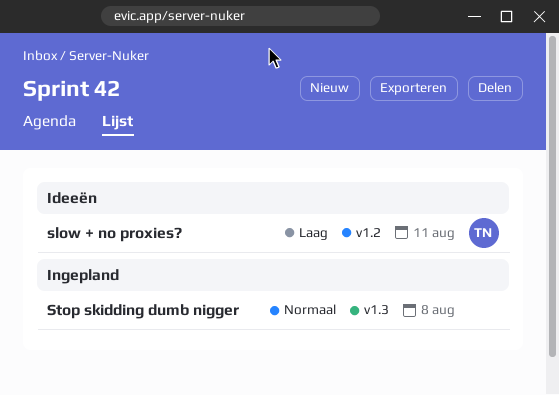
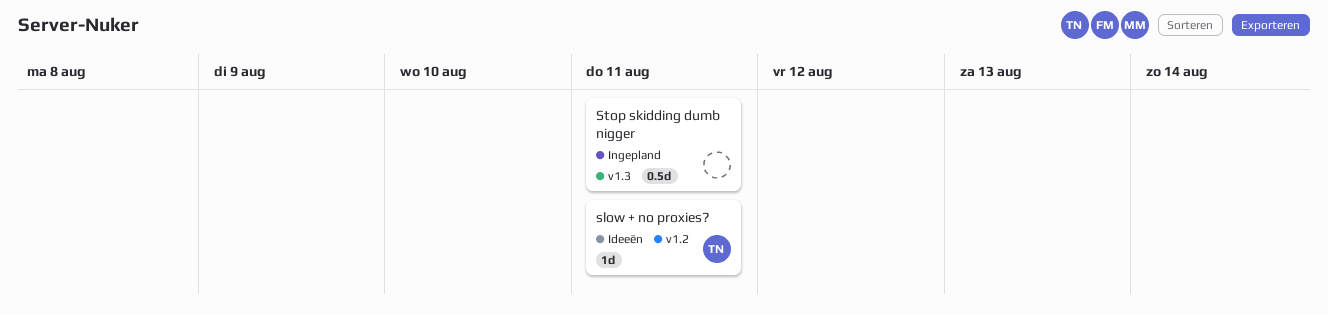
Stop skidding dumb nigger, due: Aug 8 -> Aug 11

